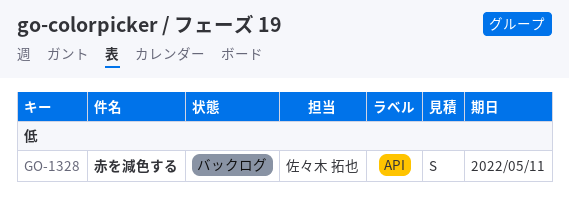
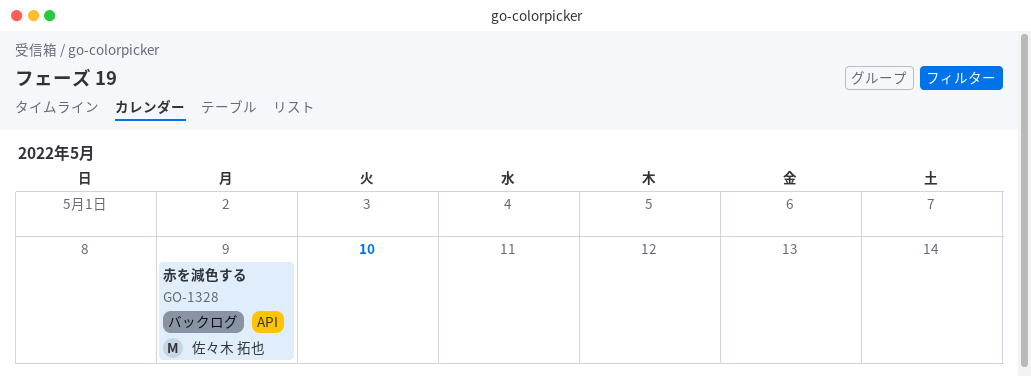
GO-1328, estimate: S -> M
GO-1328, due: May 11 -> May 9

